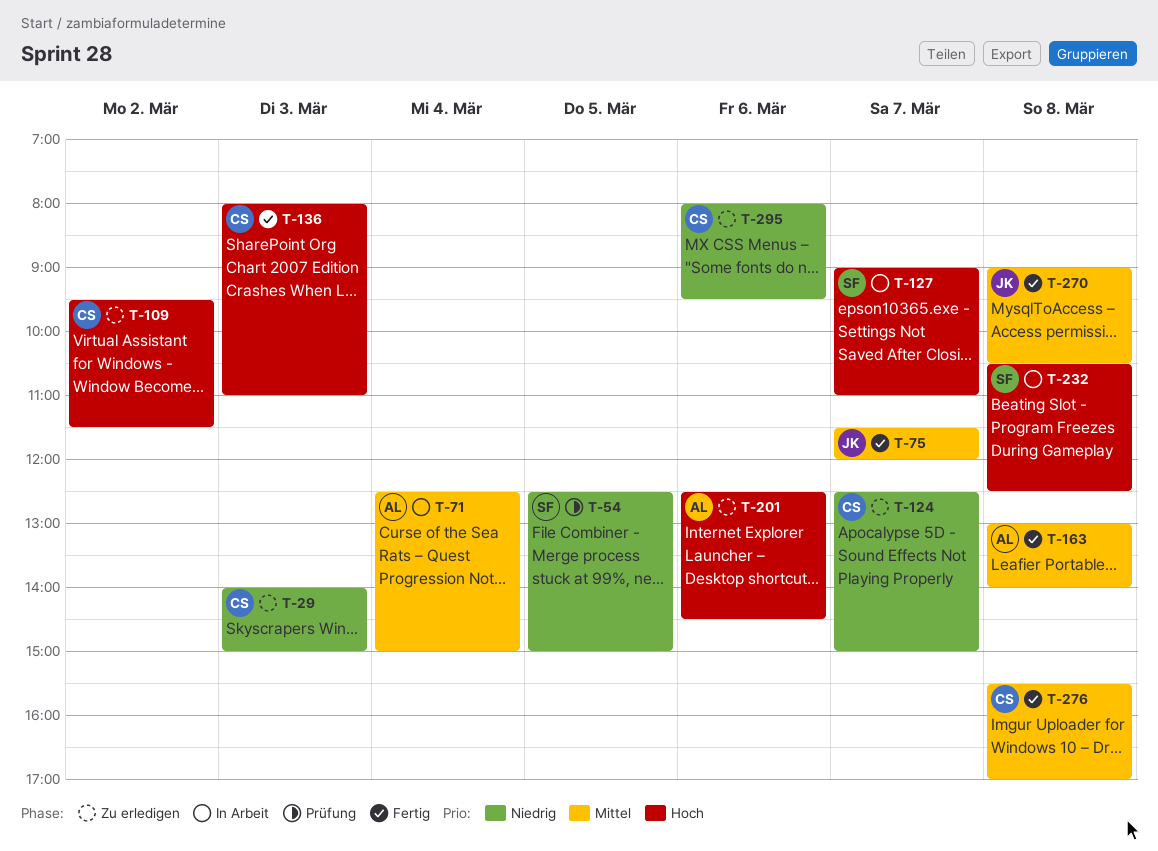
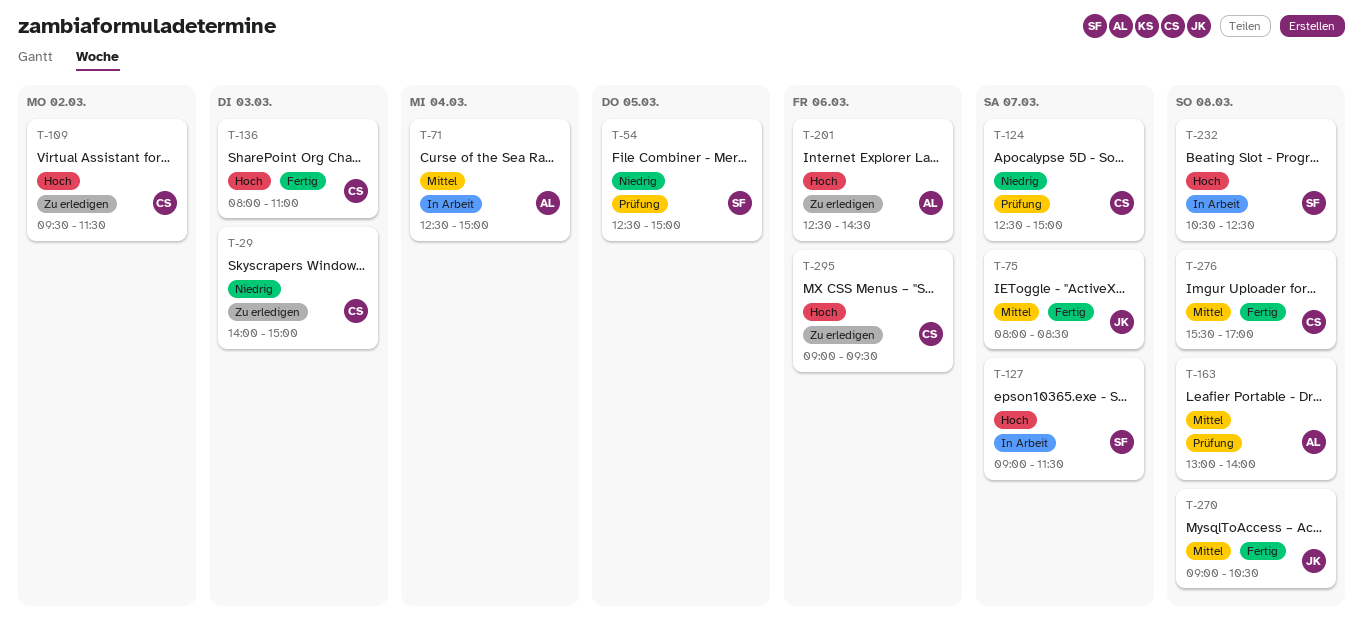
T-75, begins: 11:30 -> 08:00
T-75, ends: 12:00 -> 08:30
T-124, status: Zu erledigen -> Prüfung
T-127, ends: 11:00 -> 11:30
T-163, status: Fertig -> Prüfung
T-295, priority: Niedrig -> Hoch
T-295, begins: 08:00 -> 09:00

